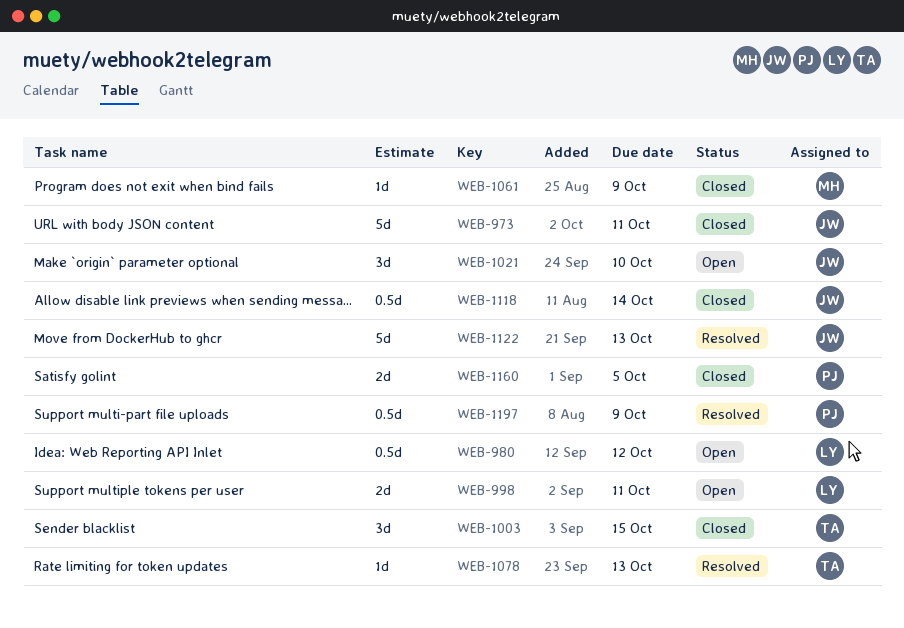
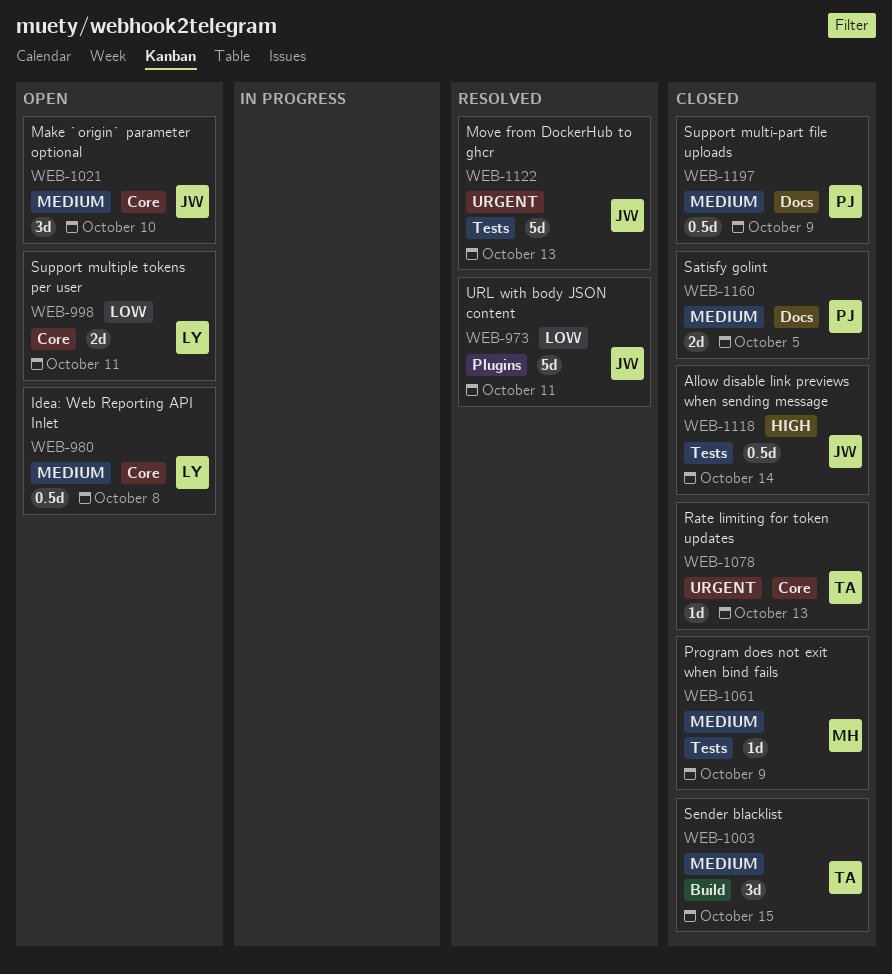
WEB-973, status: Closed -> Resolved
WEB-980, due: Oct 12 -> Oct 8
WEB-1078, status: Resolved -> Closed
WEB-1197, status: Resolved -> Closed

